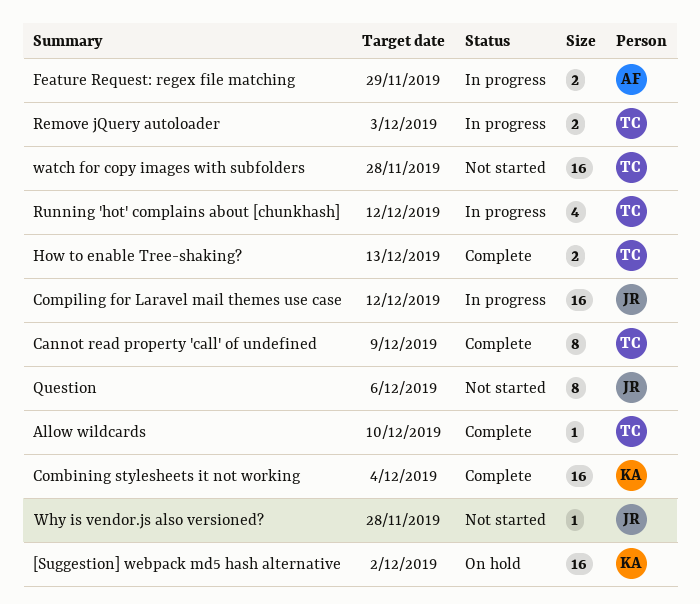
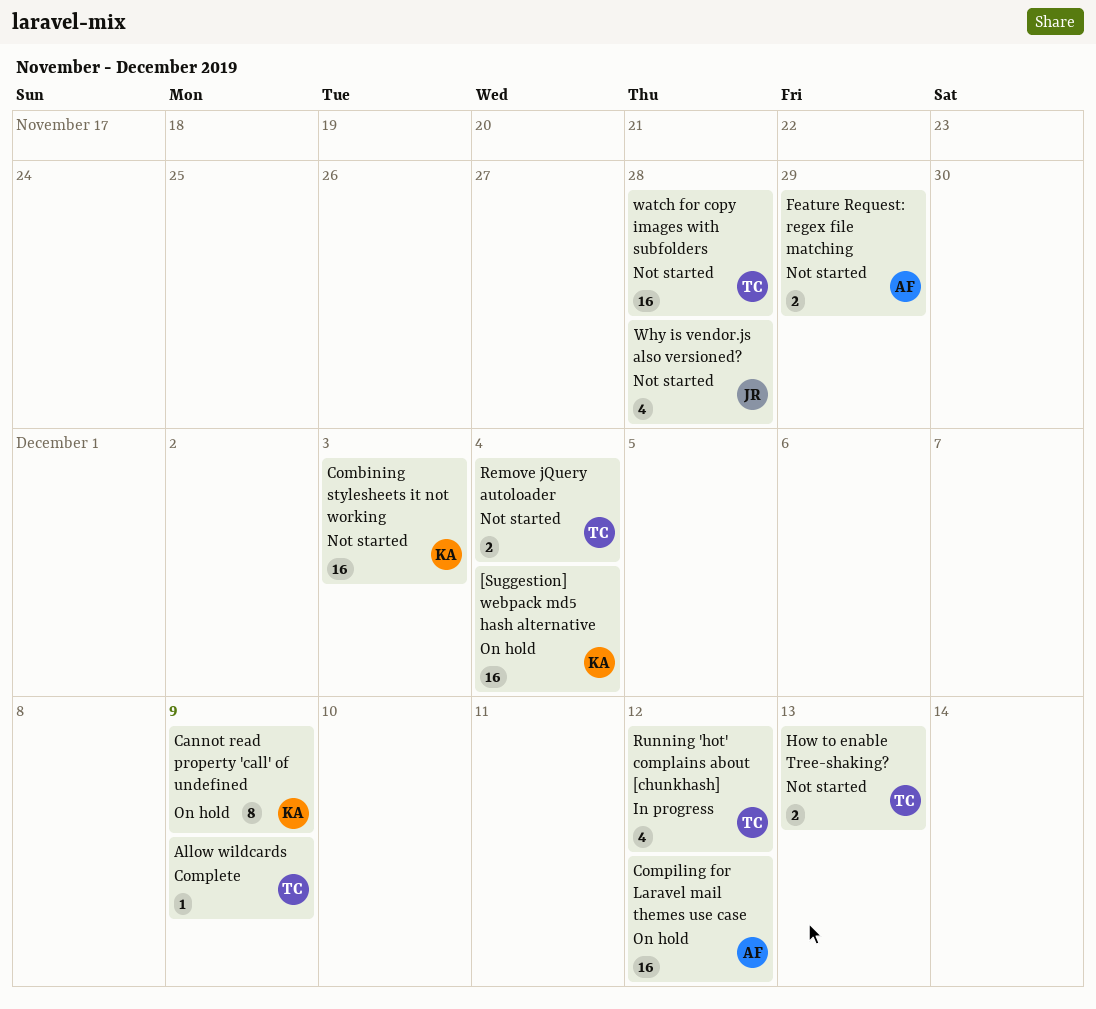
[Suggestion] webpack md5 hash alternative, due: Dec 2 -> Dec 4
Allow wildcards, due: Dec 10 -> Dec 9
Cannot read property 'call' of undefined, status: Complete -> On hold
Cannot read property 'call' of undefined, owner: TC -> KA
Combining stylesheets it not working, status: Complete -> Not started
Combining stylesheets it not working, due: Dec 4 -> Dec 3
Compiling for Laravel mail themes use case, status: In progress -> On hold
Compiling for Laravel mail themes use case, owner: JR -> AF
Feature Request: regex file matching, status: In progress -> Not started
How to enable Tree-shaking?, status: Complete -> Not started
Question: present -> none
Remove jQuery autoloader, status: In progress -> Not started
Remove jQuery autoloader, due: Dec 3 -> Dec 4
Why is vendor.js also versioned?, estimate: 1 -> 4

